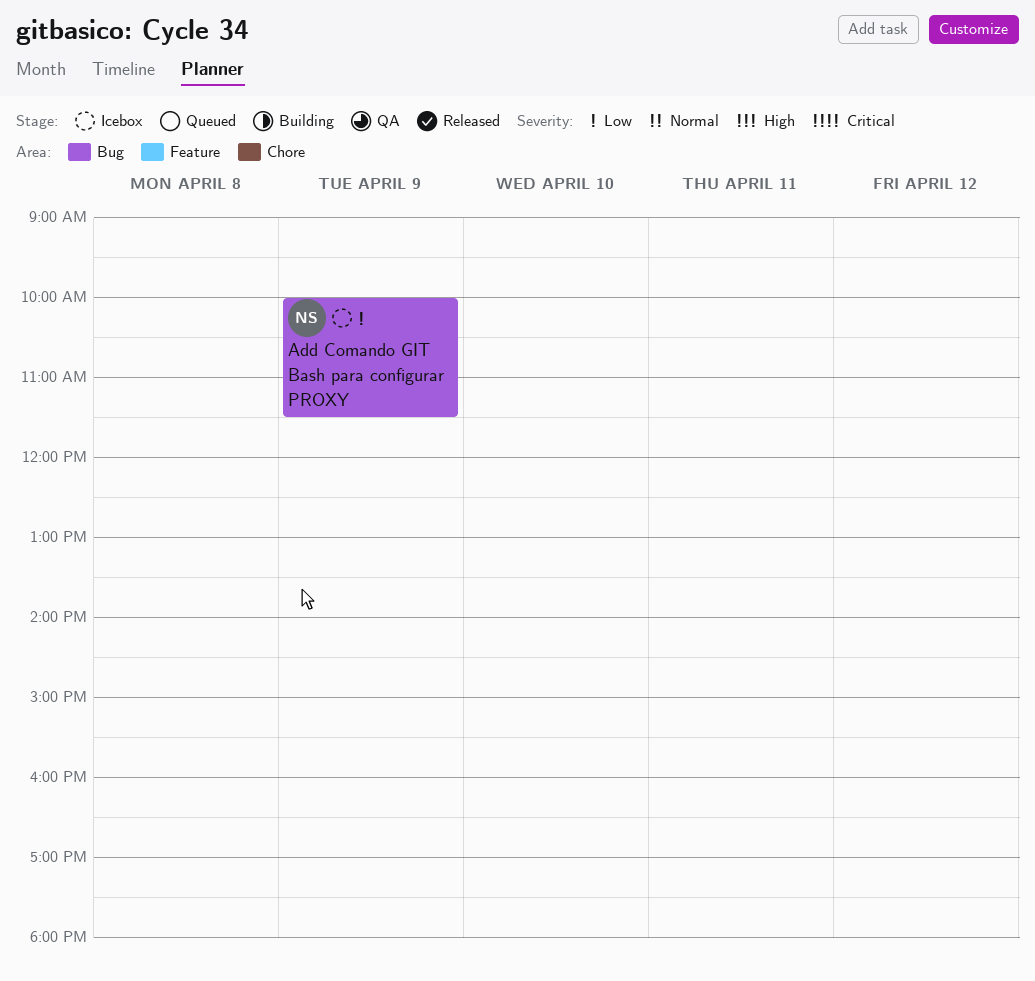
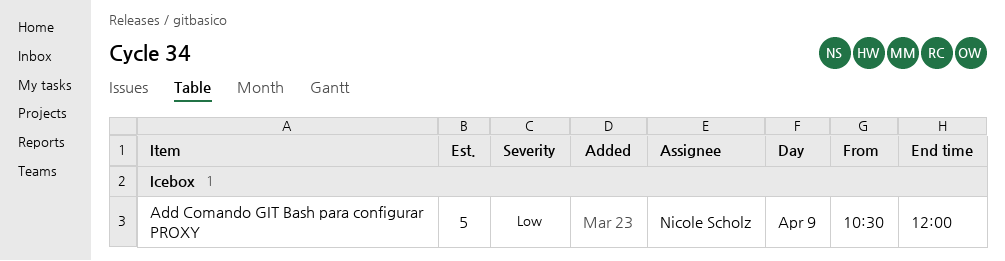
Add Comando GIT Bash para configurar PROXY, begins: 10:00 -> 10:30
Add Comando GIT Bash para configurar PROXY, ends: 11:30 -> 12:00

